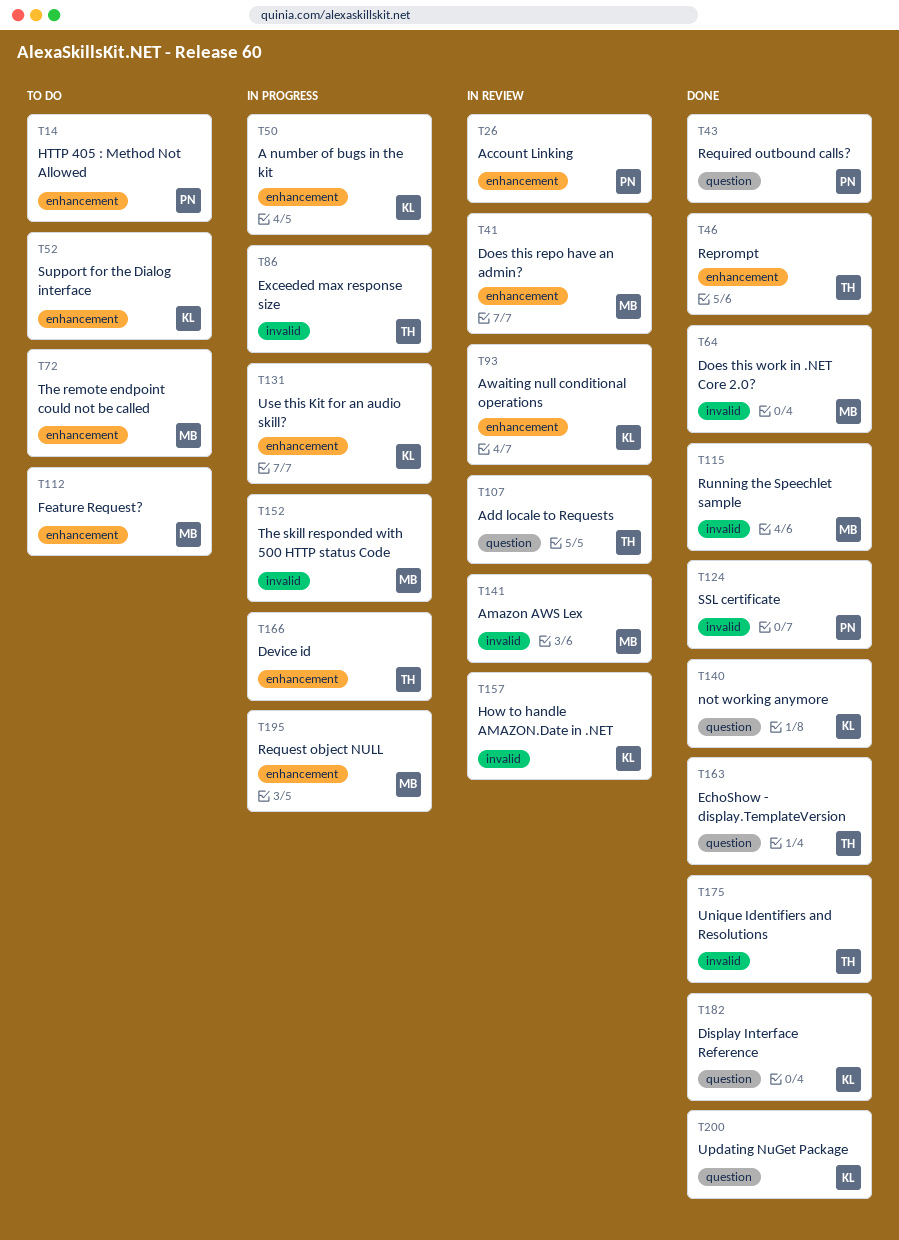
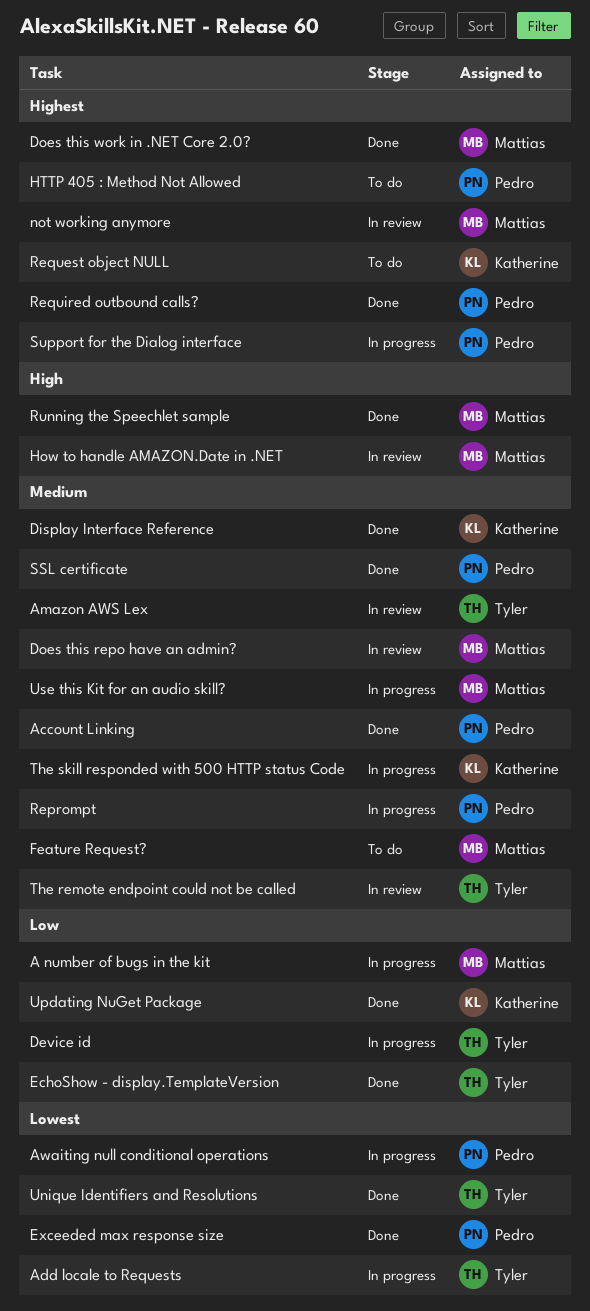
A number of bugs in the kit, owner: Katherine -> Mattias
Account Linking, status: In review -> Done
Add locale to Requests, status: In review -> In progress
Amazon AWS Lex, owner: Mattias -> Tyler
Awaiting null conditional operations, status: In review -> In progress
Awaiting null conditional operations, owner: Katherine -> Pedro
Exceeded max response size, status: In progress -> Done
Exceeded max response size, owner: Tyler -> Pedro
How to handle AMAZON.Date in .NET, owner: Katherine -> Mattias
not working anymore, status: Done -> In review
not working anymore, owner: Katherine -> Mattias
Reprompt, status: Done -> In progress
Reprompt, owner: Tyler -> Pedro
Request object NULL, status: In progress -> To do
Request object NULL, owner: Mattias -> Katherine
Support for the Dialog interface, status: To do -> In progress
Support for the Dialog interface, owner: Katherine -> Pedro
The remote endpoint could not be called, status: To do -> In review
The remote endpoint could not be called, owner: Mattias -> Tyler
The skill responded with 500 HTTP status Code, owner: Mattias -> Katherine
Use this Kit for an audio skill?, owner: Katherine -> Mattias

